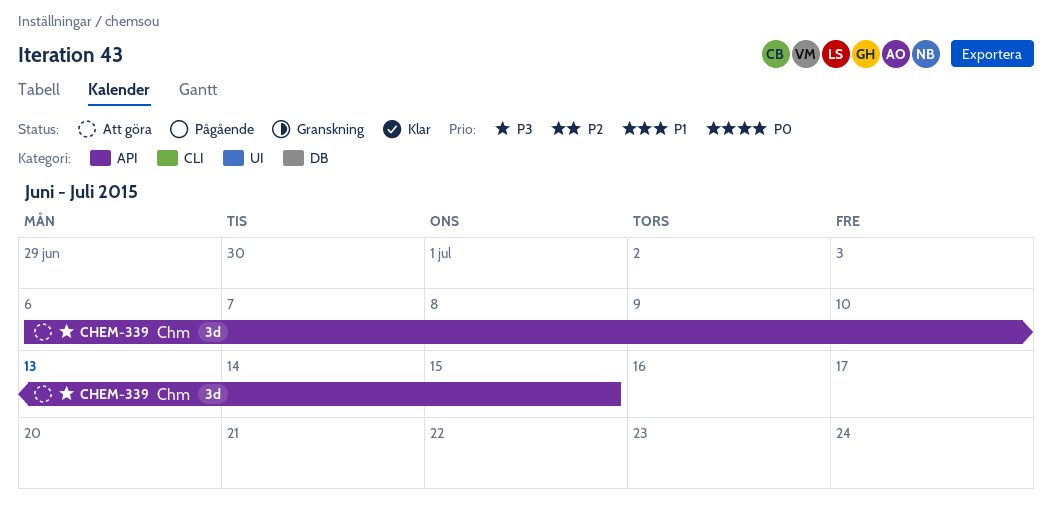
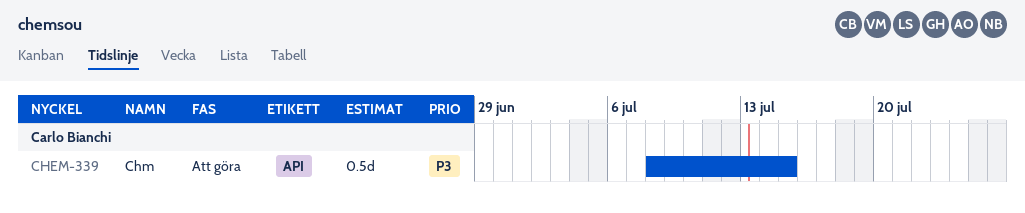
CHEM-339, estimate: 3d -> 0.5d
CHEM-339, start: Jul 6 -> Jul 8

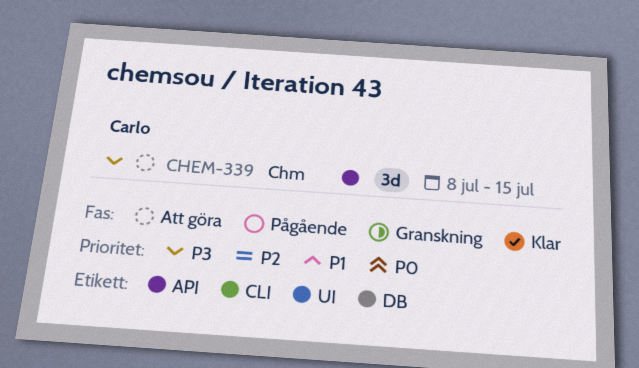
CHEM-339, estimate: 0.5d -> 3d

